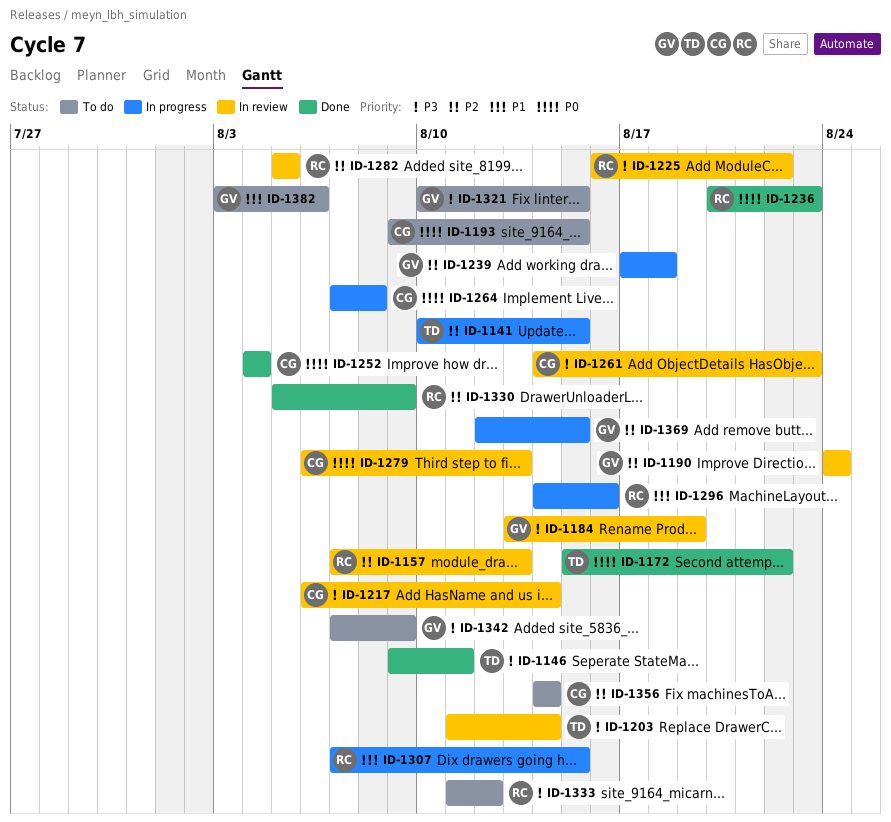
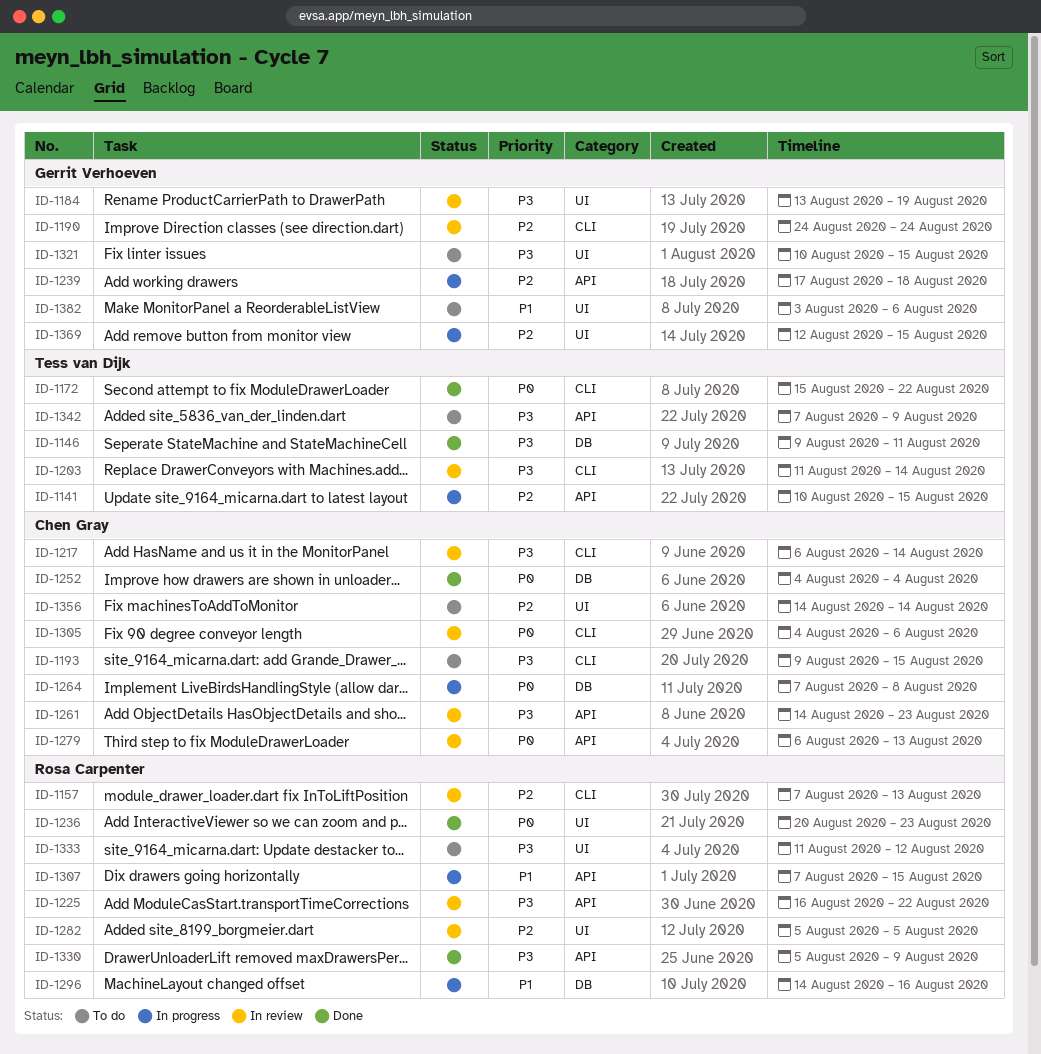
ID-1193, priority: P0 -> P3
ID-1305: none -> present
ID-1330, priority: P2 -> P3
ID-1342, owner: Gerrit Verhoeven -> Tess van Dijk

